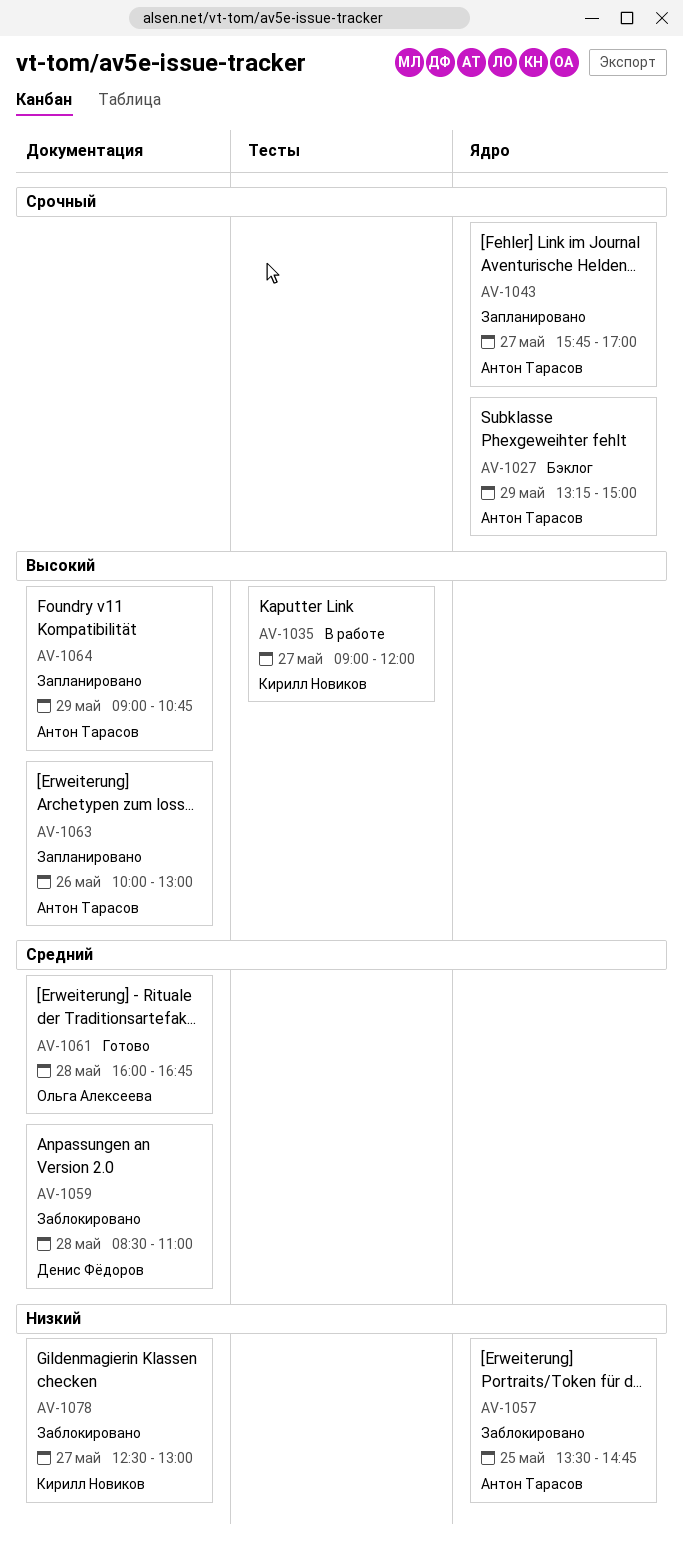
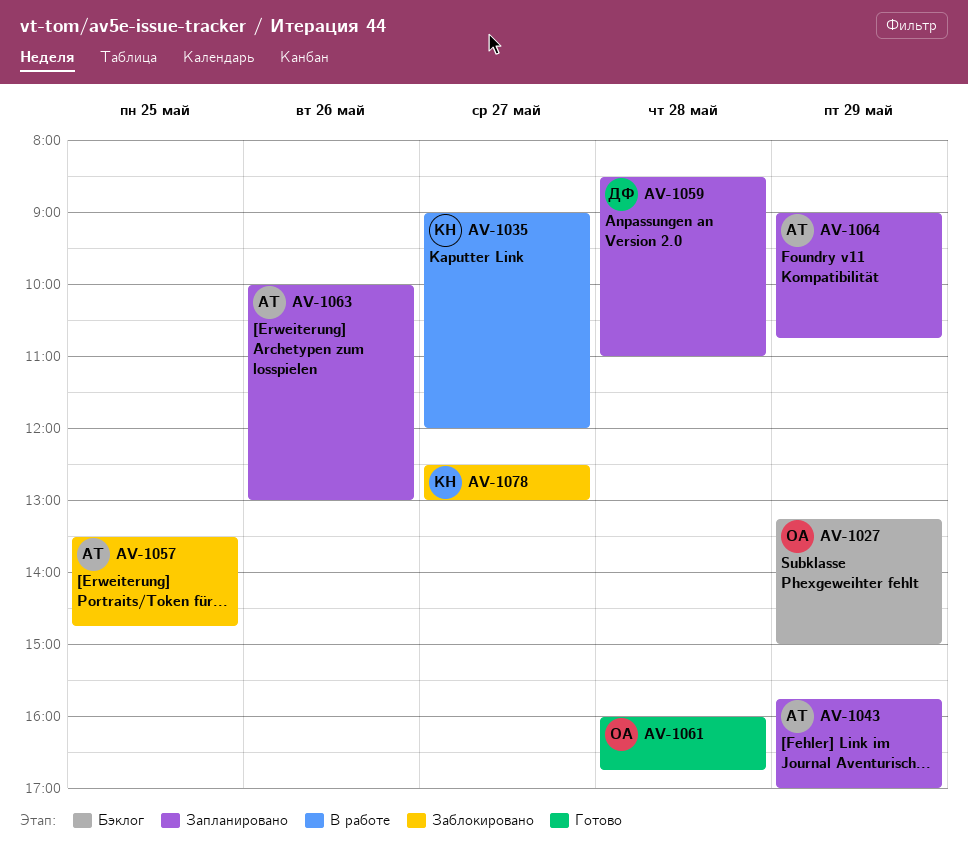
AV-1027, owner: Антон Тарасов -> Ольга Алексеева
AV-1043, day: May 27 -> May 29
AV-1059, status: Заблокировано -> Запланировано

